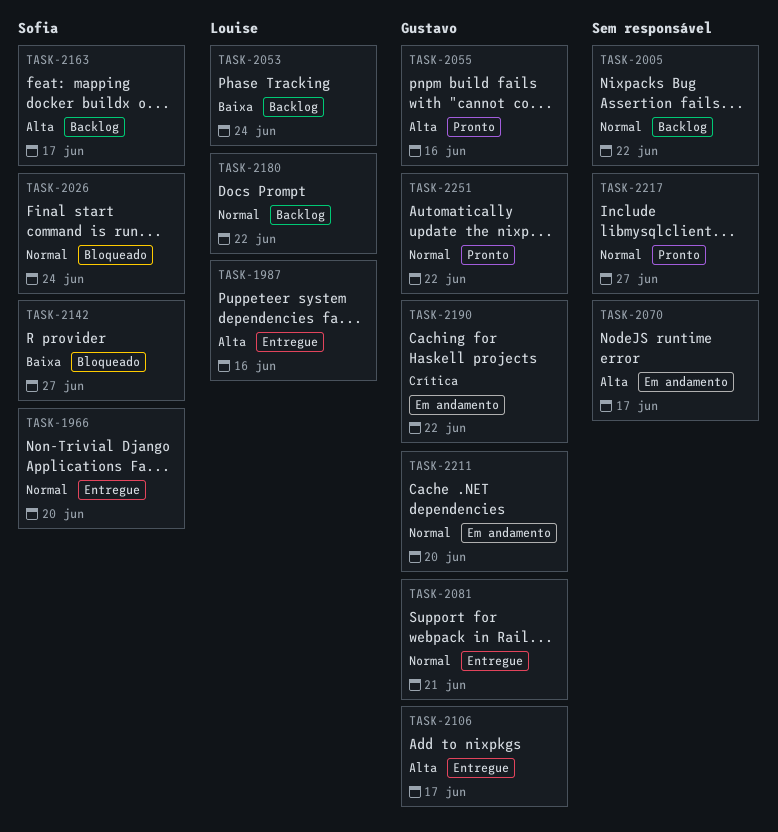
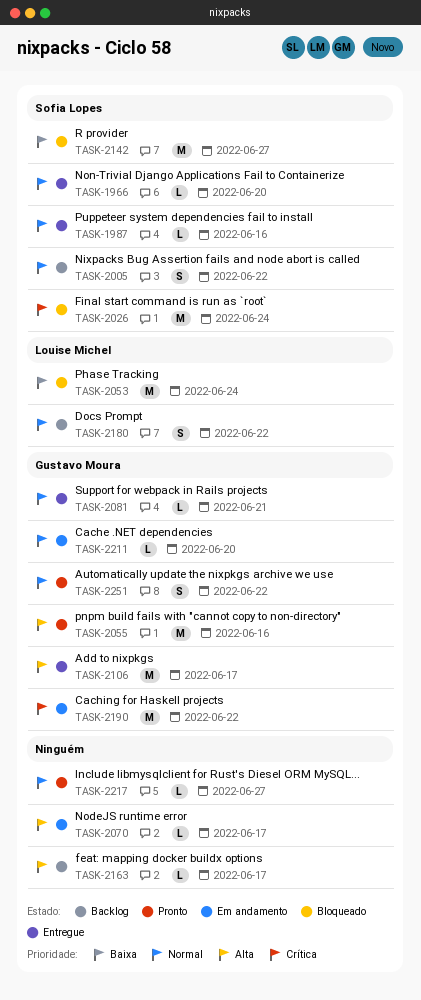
TASK-1987, owner: Louise Michel -> Sofia Lopes
TASK-1987, priority: Alta -> Normal
TASK-2005, owner: none -> Sofia Lopes
TASK-2026, priority: Normal -> Crítica
TASK-2053, status: Backlog -> Bloqueado
TASK-2163, owner: Sofia Lopes -> none

